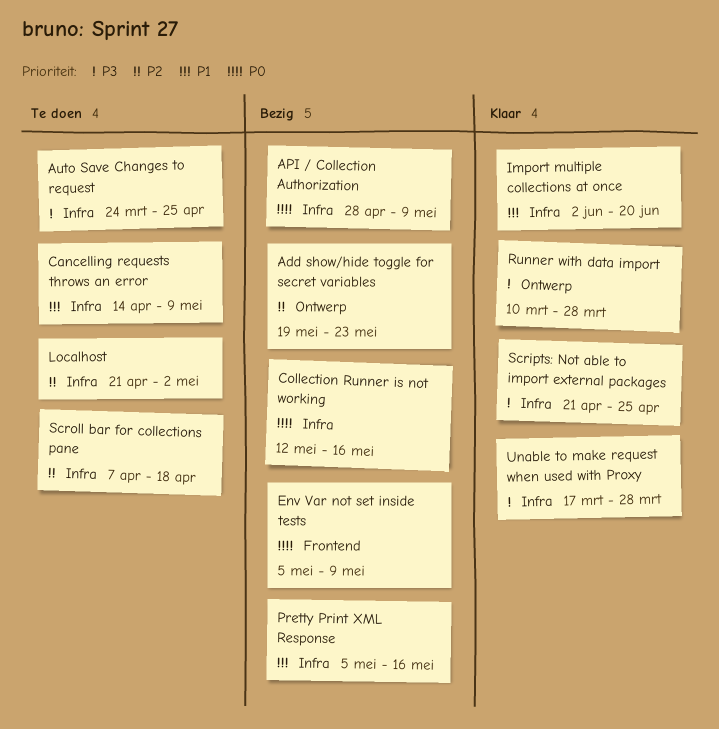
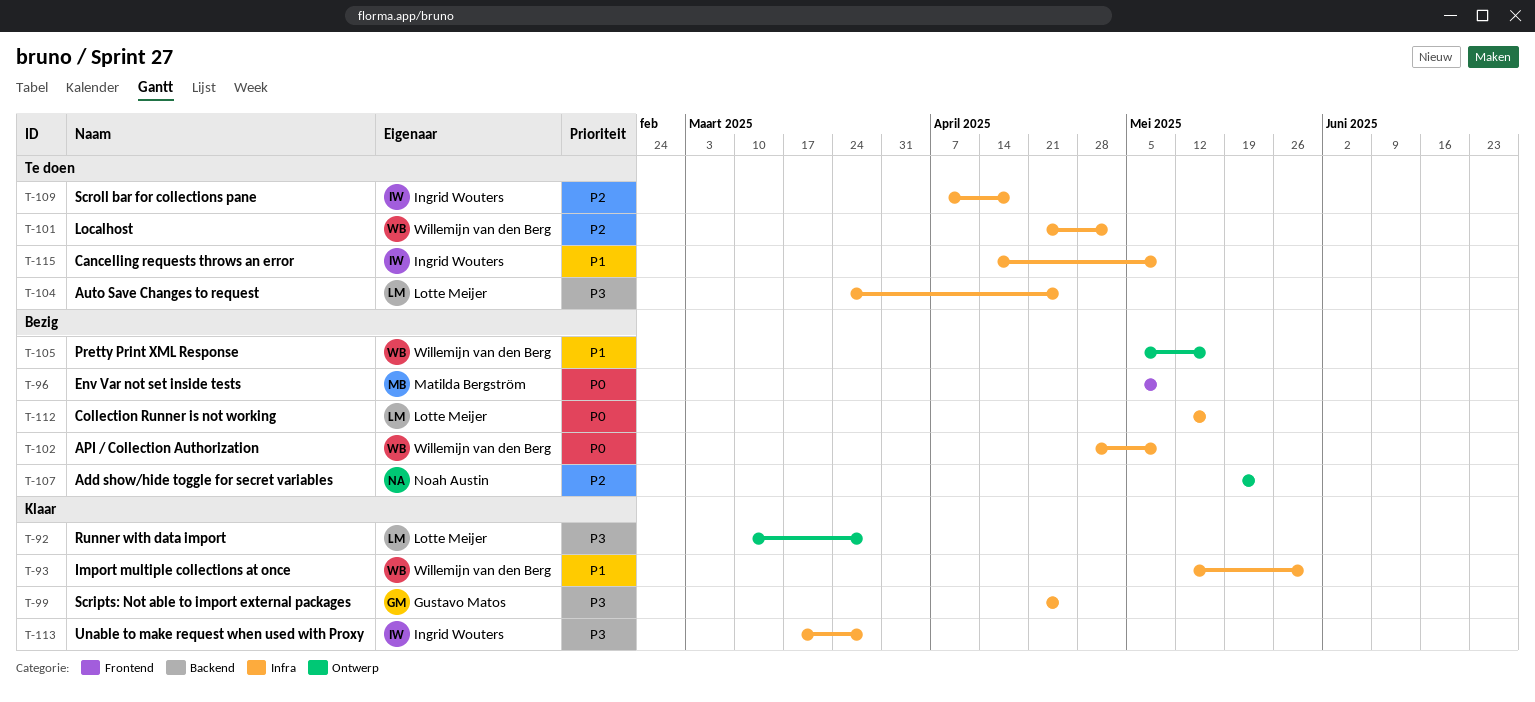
Import multiple collections at once, start: Jun 2 -> May 12
Import multiple collections at once, due: Jun 20 -> May 30
Pretty Print XML Response, label: Infra -> Ontwerp

